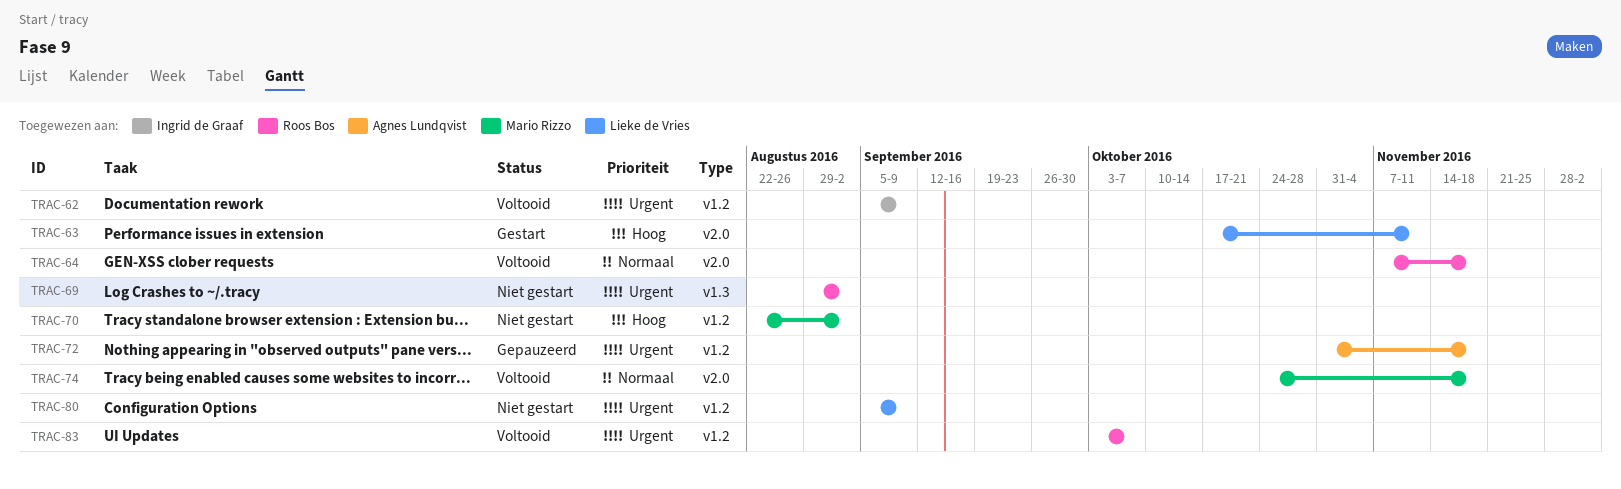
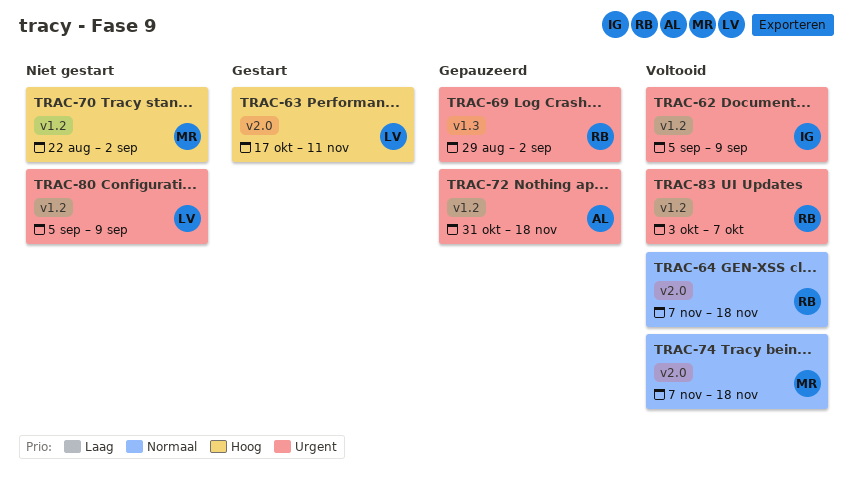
TRAC-69, status: Niet gestart -> Gepauzeerd
TRAC-74, start: Oct 24 -> Nov 7

